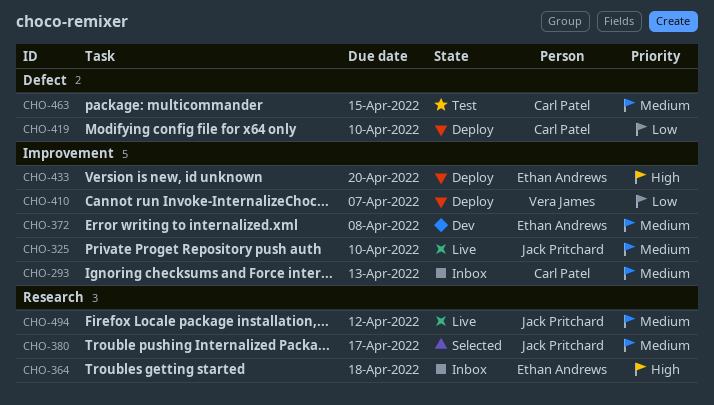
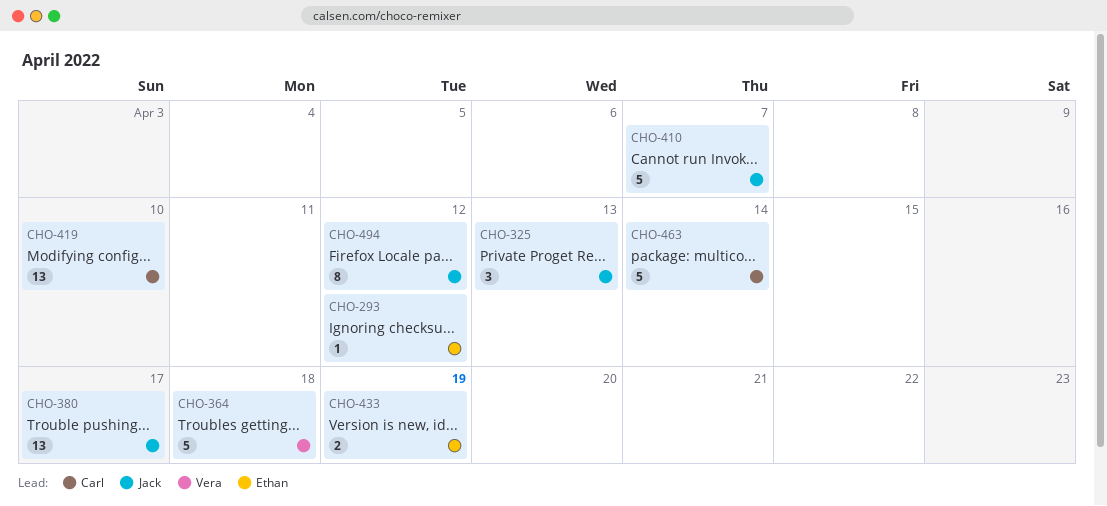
CHO-293, owner: Carl Patel -> Ethan Andrews
CHO-293, due: Apr 13 -> Apr 12
CHO-325, due: Apr 10 -> Apr 13
CHO-364, owner: Ethan Andrews -> Vera James
CHO-372: present -> none
CHO-410, owner: Vera James -> Jack Pritchard
CHO-433, due: Apr 20 -> Apr 19
CHO-463, due: Apr 15 -> Apr 14

